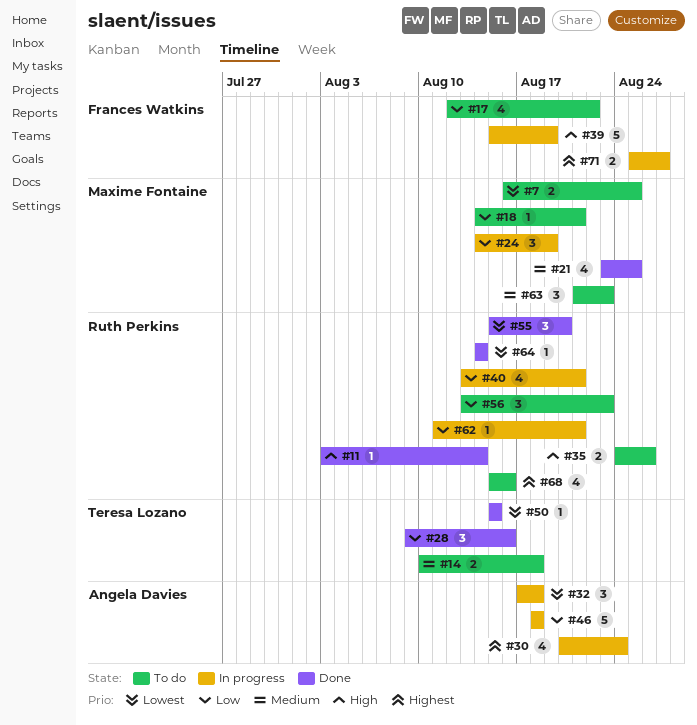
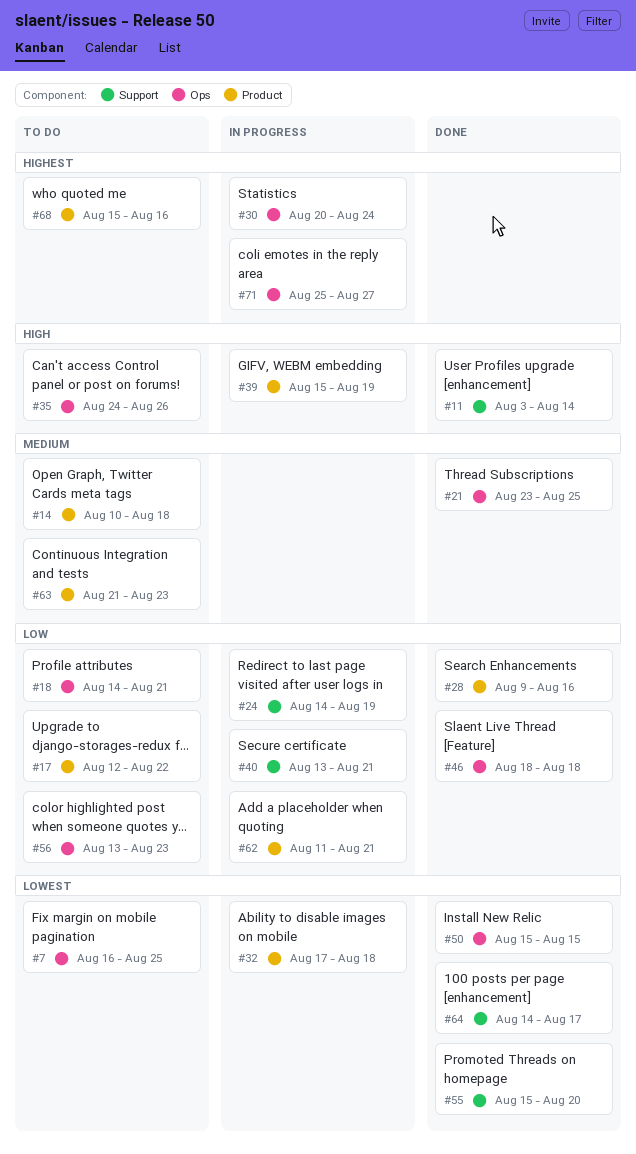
#46, status: In progress -> Done
#64, due: Aug 14 -> Aug 17

